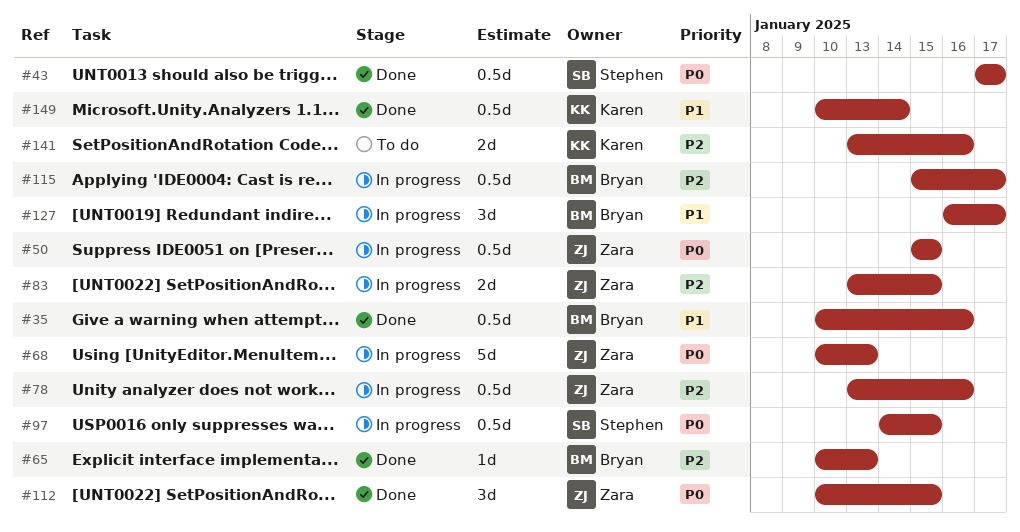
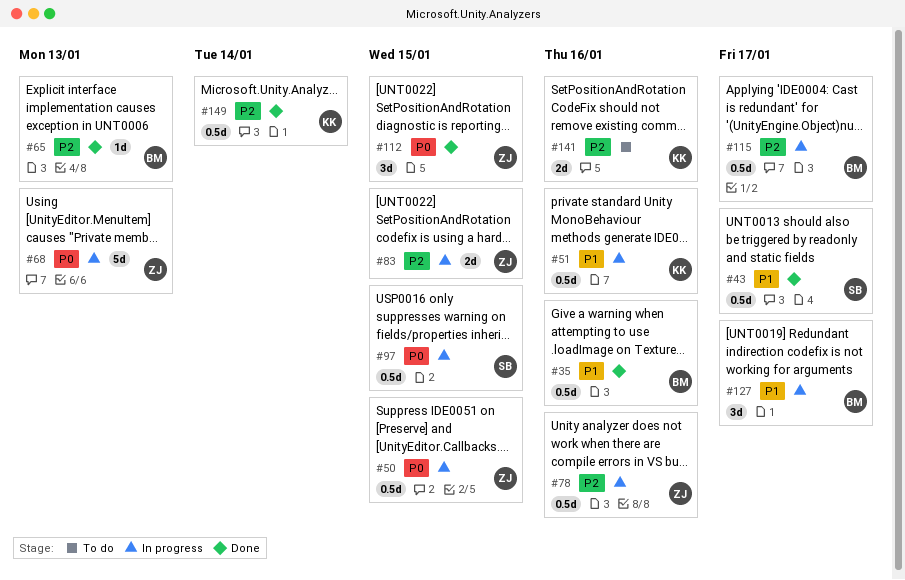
#43, priority: P0 -> P1
#51: none -> present
#149, priority: P1 -> P2

